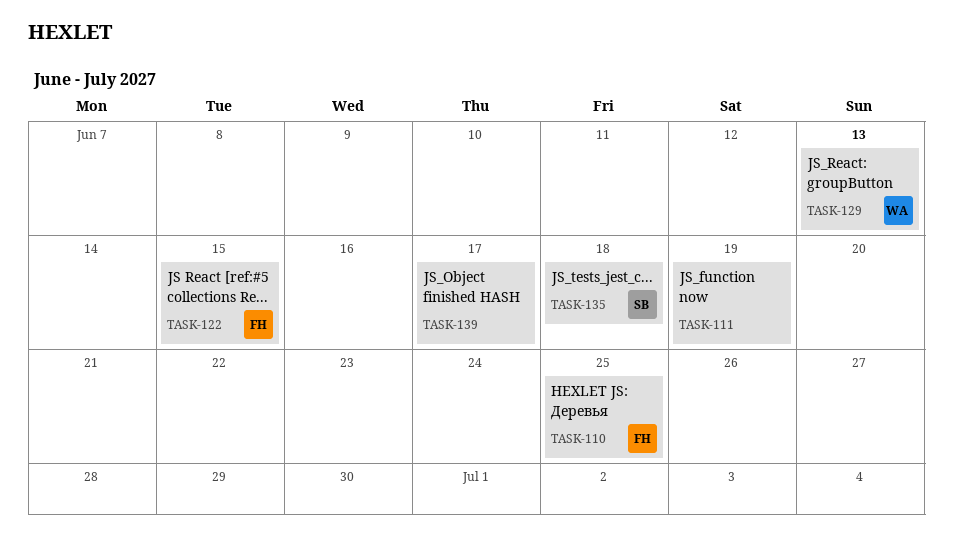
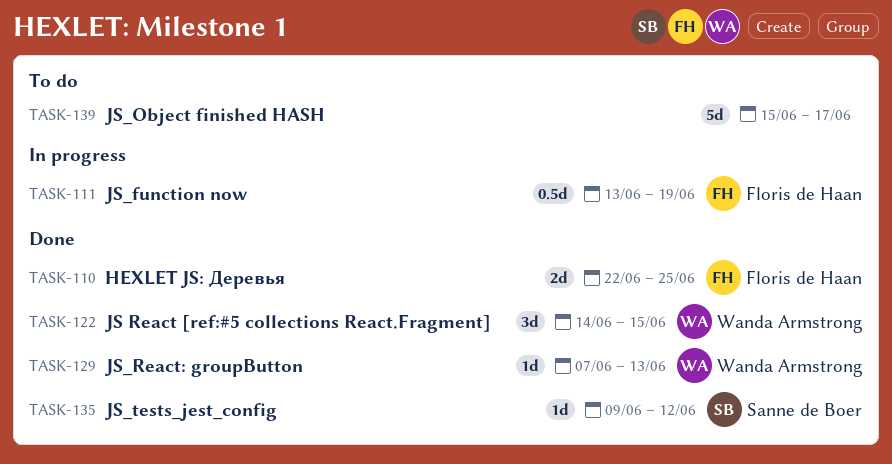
TASK-111, owner: none -> Floris de Haan
TASK-122, owner: Floris de Haan -> Wanda Armstrong
TASK-135, due: Jun 18 -> Jun 12

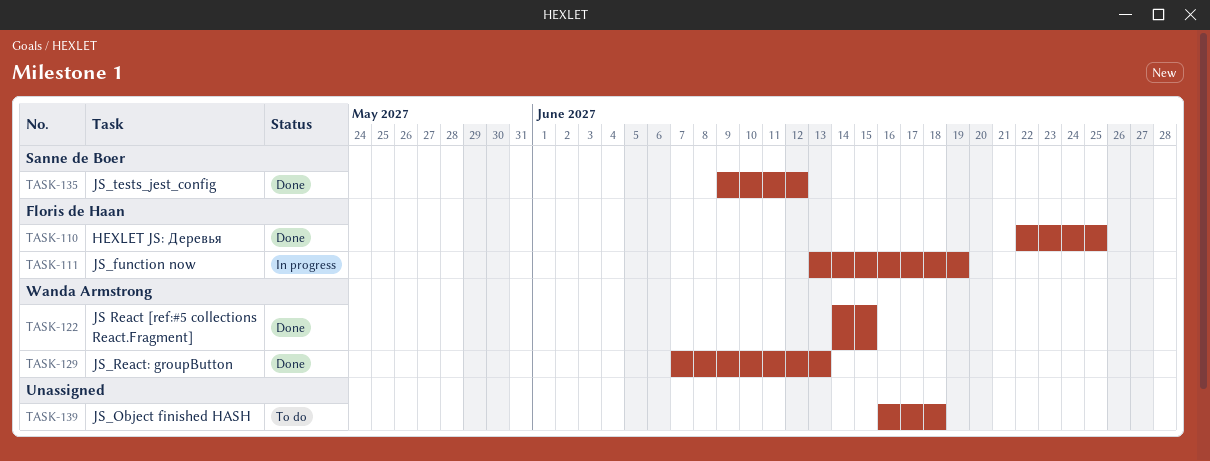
TASK-139, start: Jun 15 -> Jun 16
TASK-139, due: Jun 17 -> Jun 18

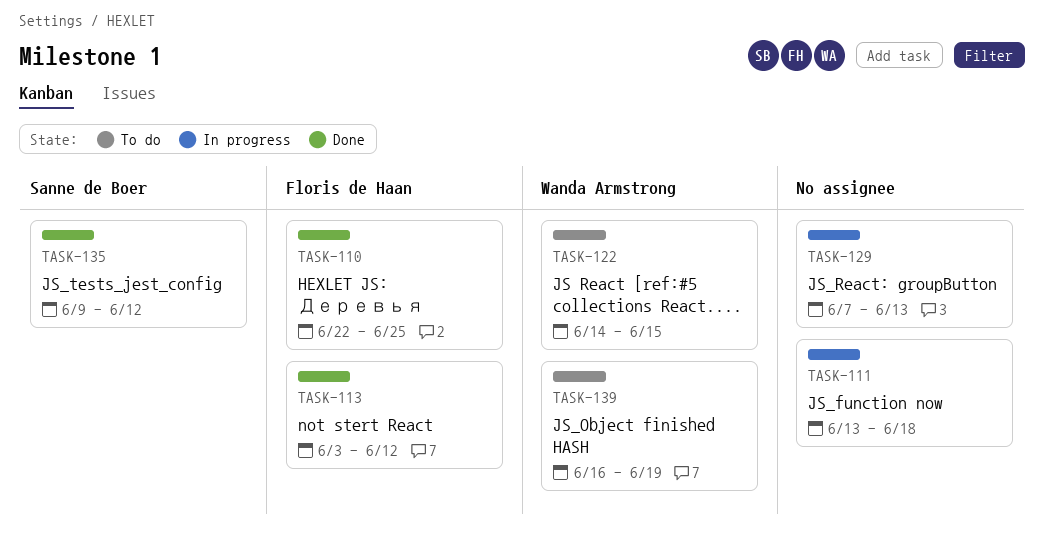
TASK-111, owner: Floris de Haan -> none
TASK-111, due: Jun 19 -> Jun 18
TASK-113: none -> present
TASK-122, status: Done -> To do
TASK-129, status: Done -> In progress
TASK-129, owner: Wanda Armstrong -> none
TASK-139, owner: none -> Wanda Armstrong
TASK-139, due: Jun 18 -> Jun 19

